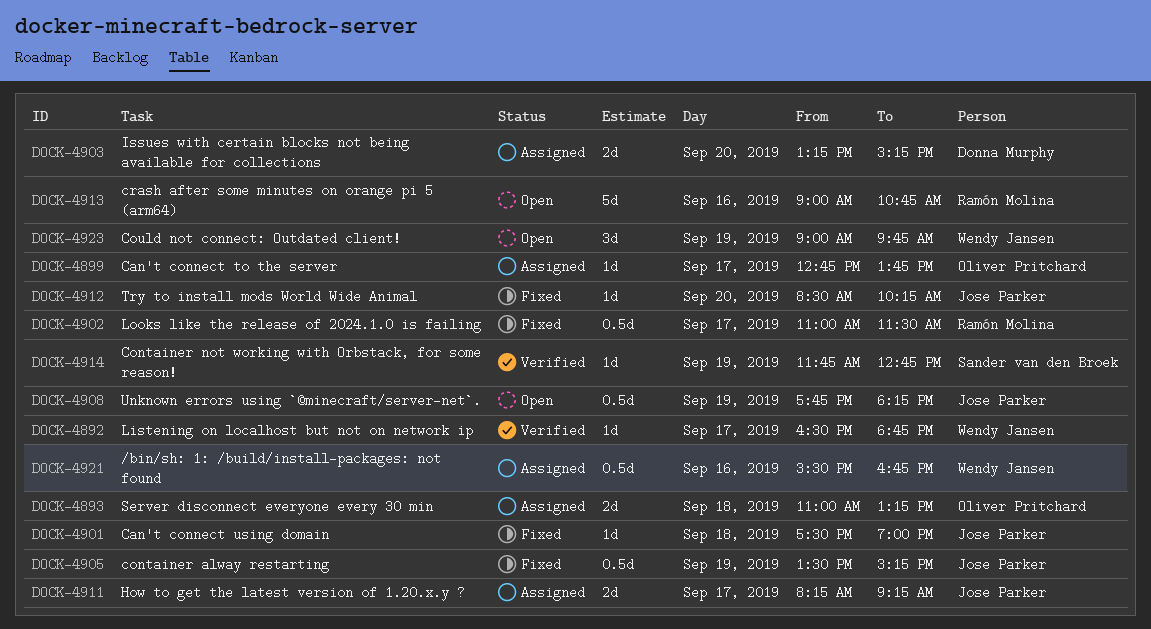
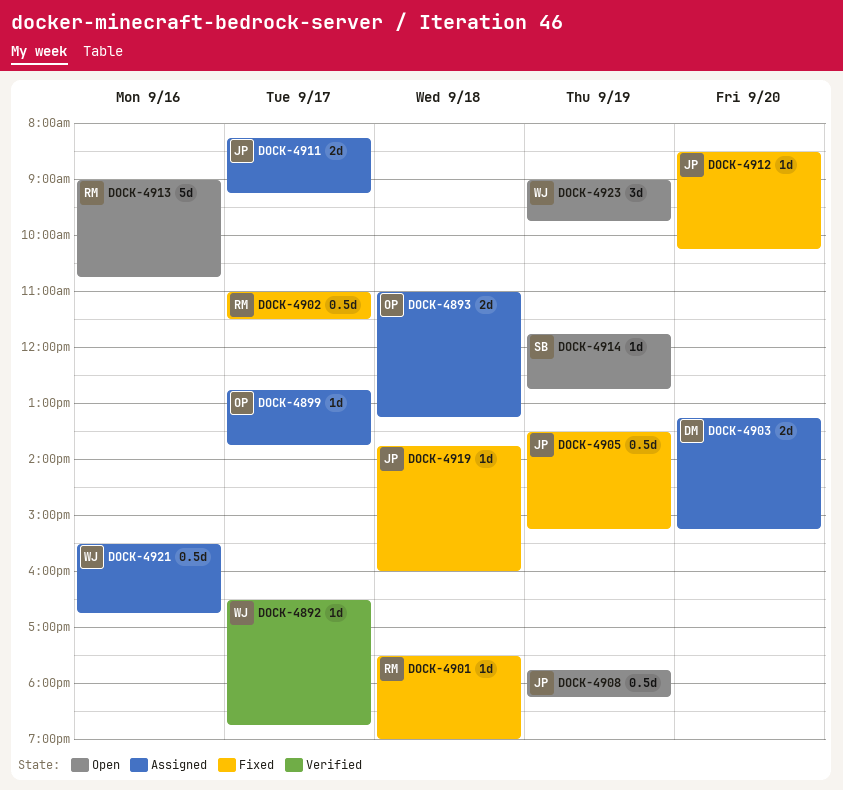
DOCK-4901, owner: Jose Parker -> Ramón Molina
DOCK-4914, status: Verified -> Open
DOCK-4919: none -> present

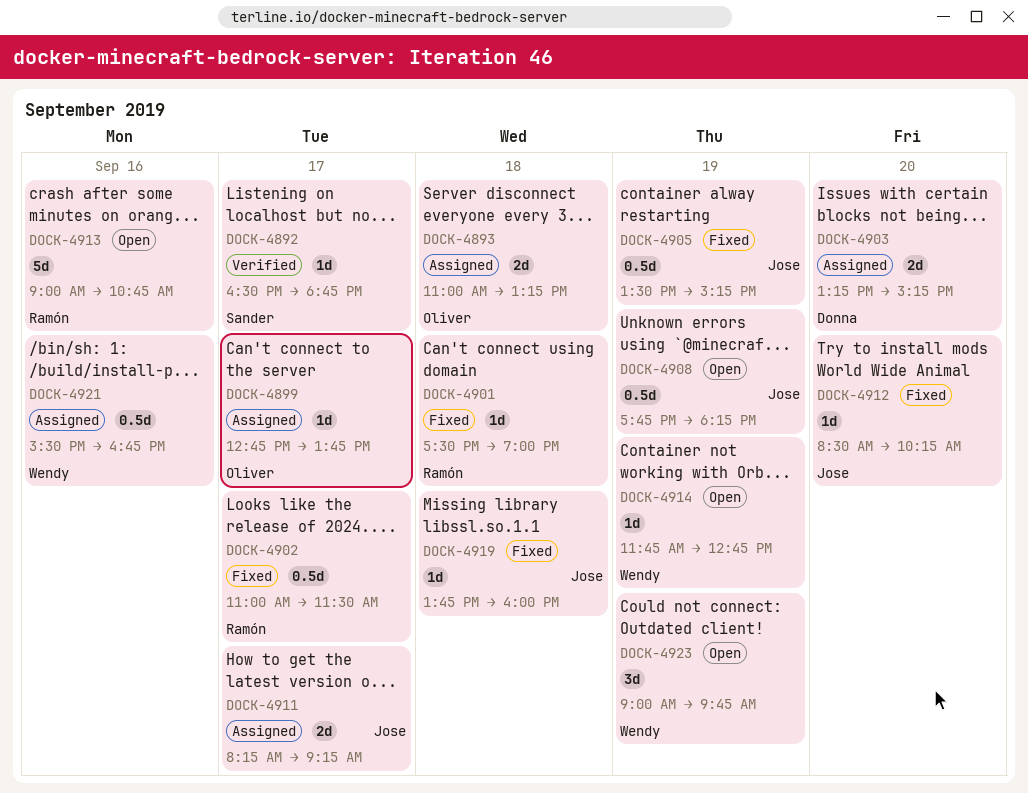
DOCK-4892, owner: Wendy -> Sander
DOCK-4914, owner: Sander -> Wendy

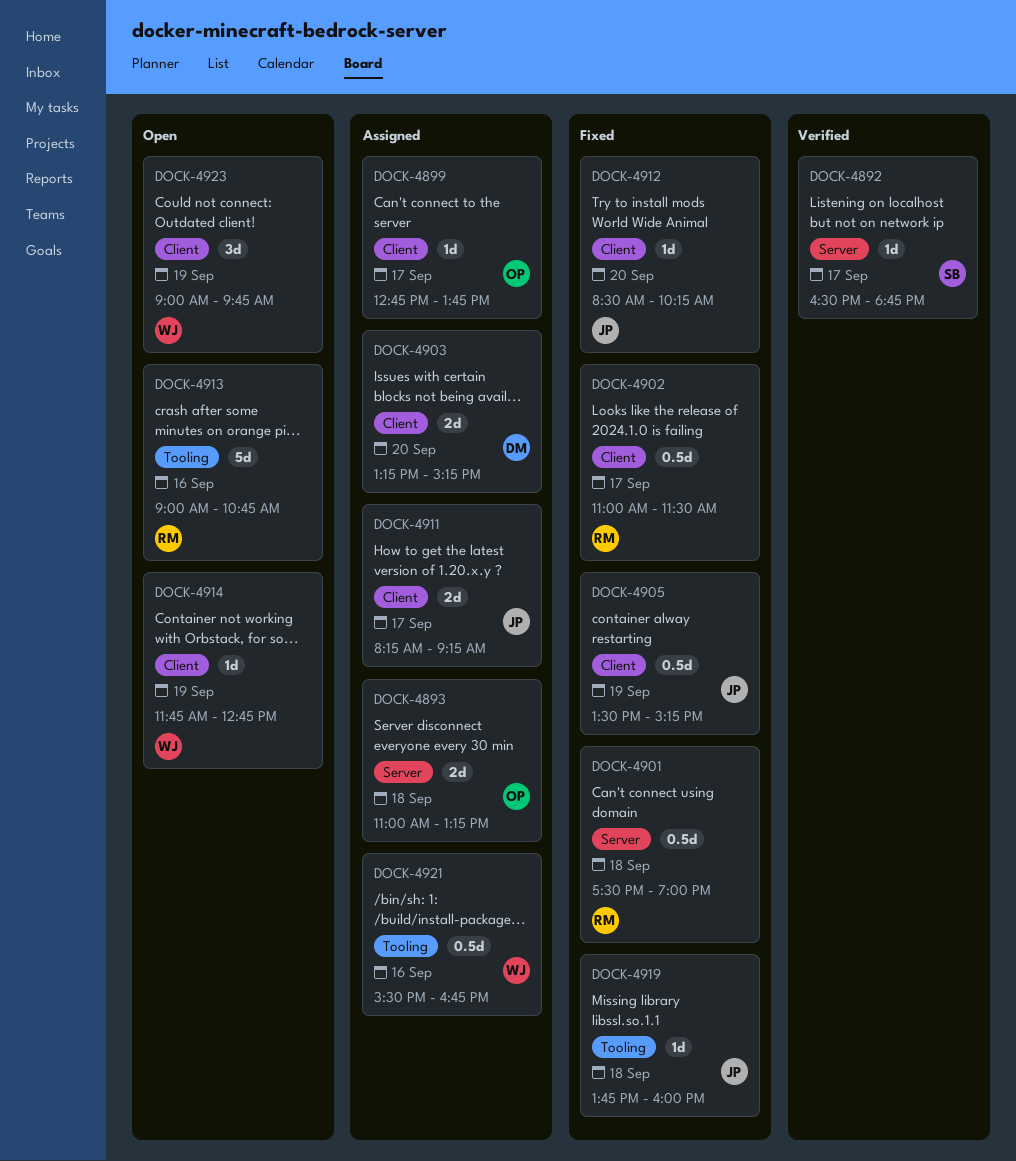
DOCK-4901, estimate: 1d -> 0.5d
DOCK-4908: present -> none

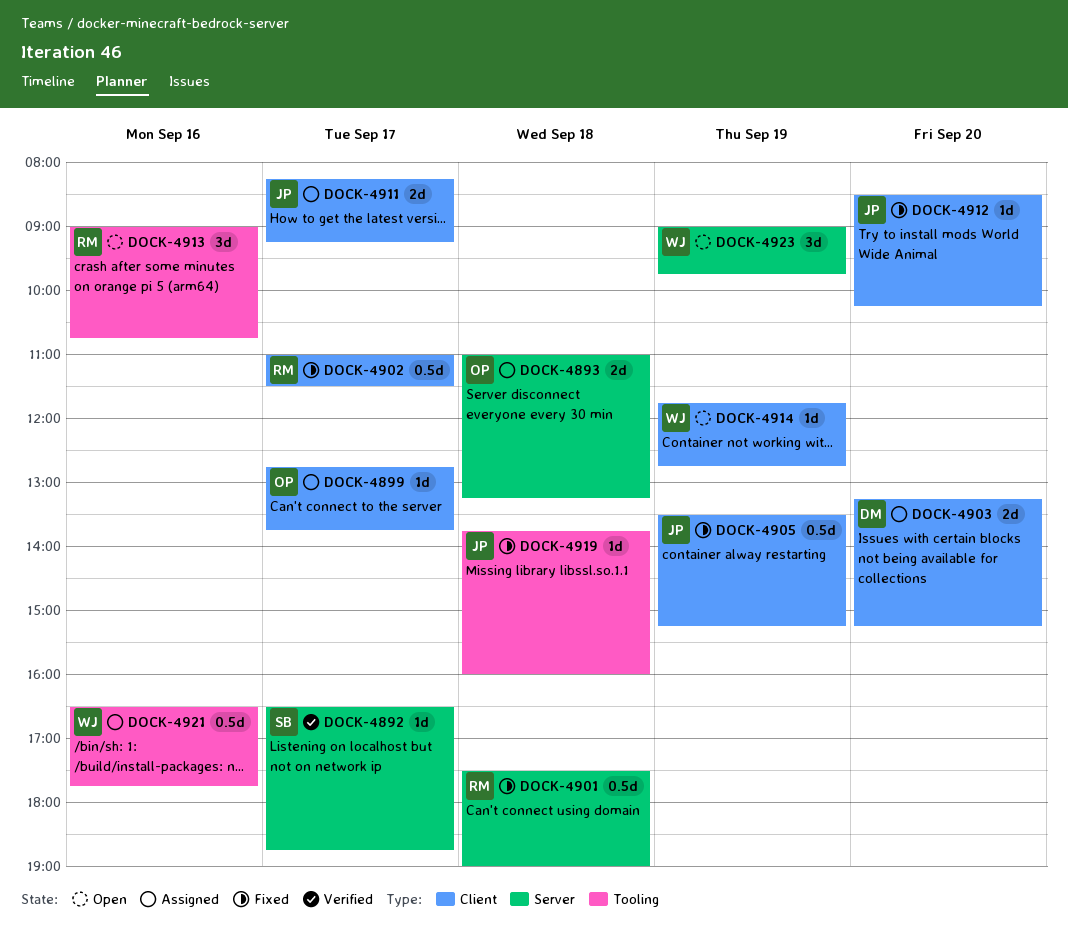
DOCK-4913, estimate: 5d -> 3d
DOCK-4921, begins: 15:30 -> 16:30
DOCK-4921, ends: 16:45 -> 17:45
DOCK-4923, label: Client -> Server

